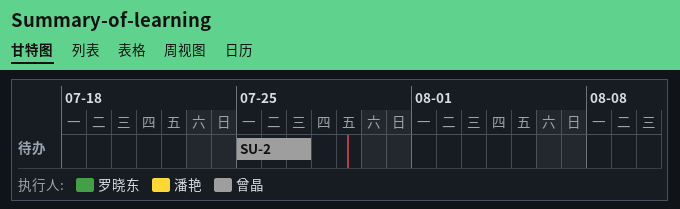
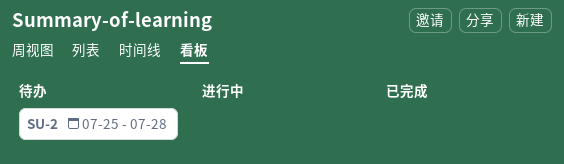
SU-2, due: Jul 27 -> Jul 28

